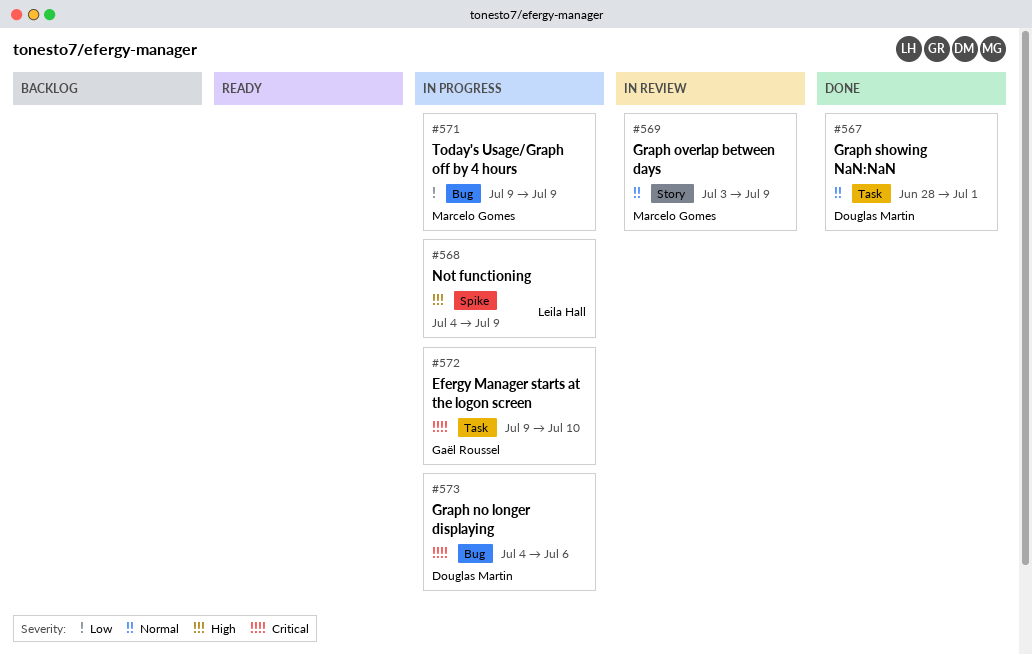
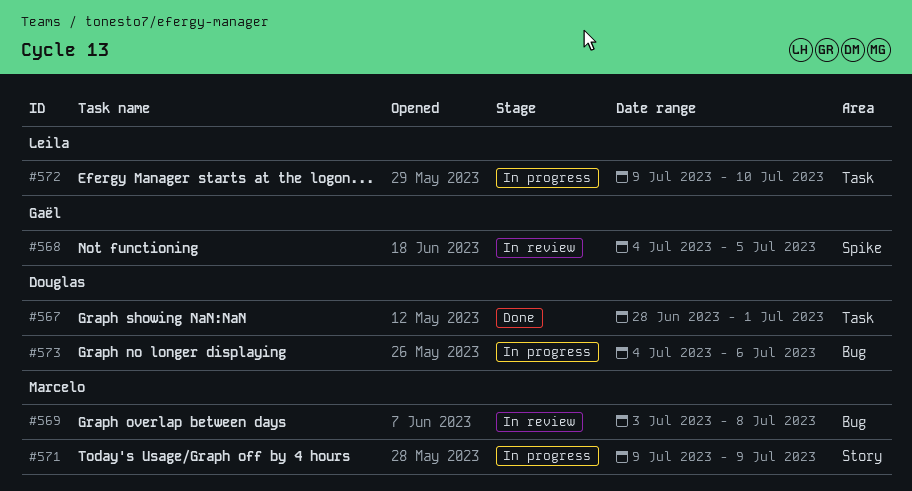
#568, status: In progress -> In review
#568, owner: Leila Hall -> Gaël Roussel
#568, due: Jul 9 -> Jul 5
#569, label: Story -> Bug
#569, due: Jul 9 -> Jul 8
#571, label: Bug -> Story
#572, owner: Gaël Roussel -> Leila Hall

